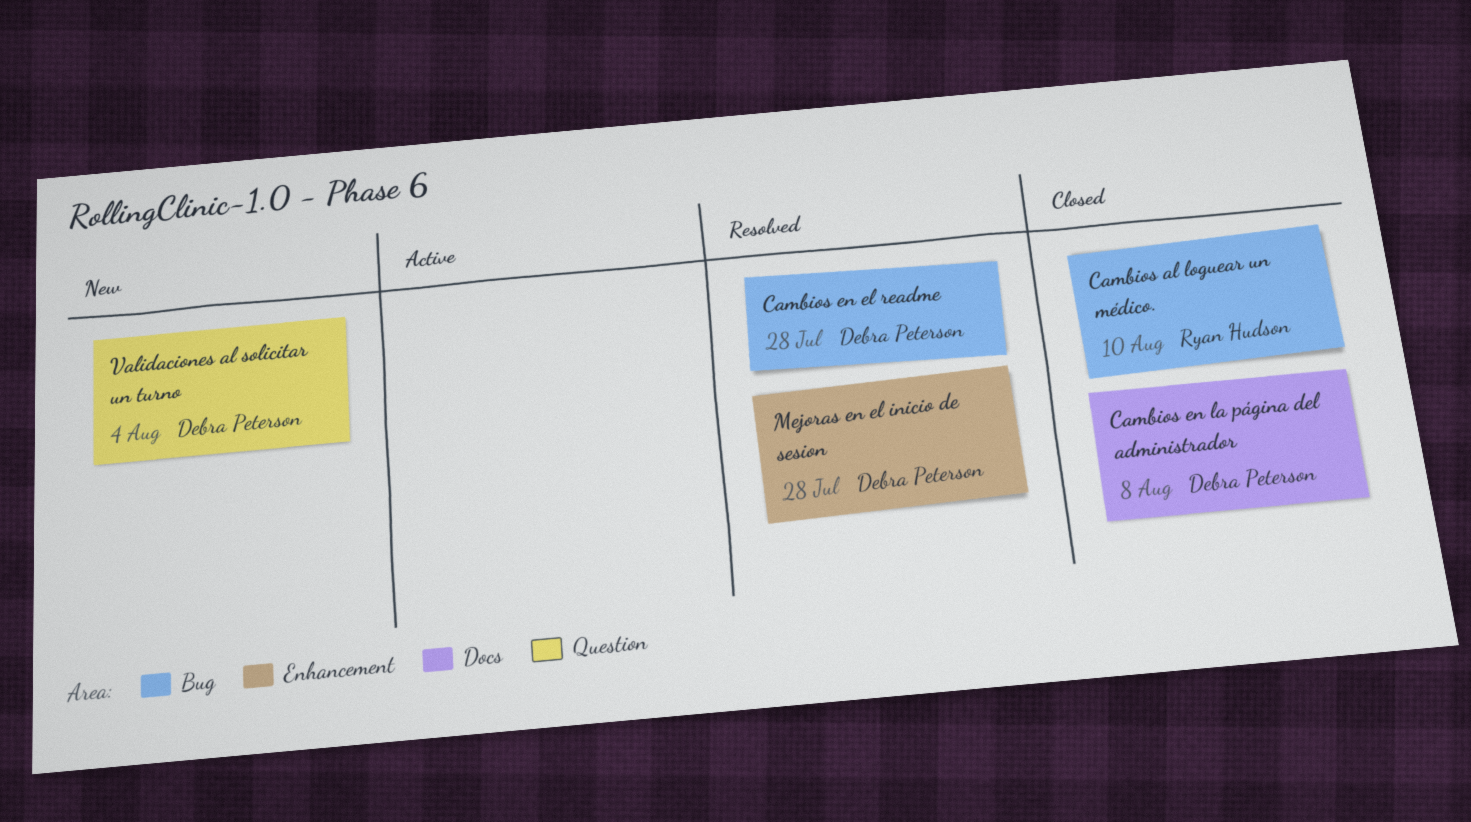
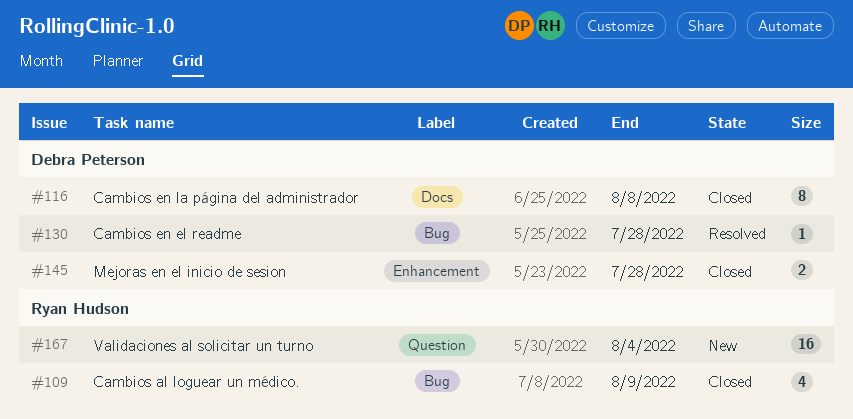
Cambios al loguear un médico., due: Aug 10 -> Aug 9
Mejoras en el inicio de sesion, status: Resolved -> Closed
Validaciones al solicitar un turno, owner: Debra Peterson -> Ryan Hudson

